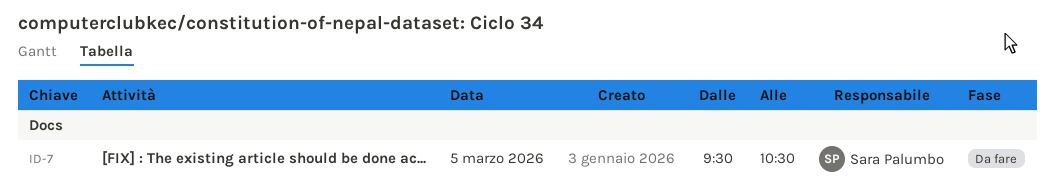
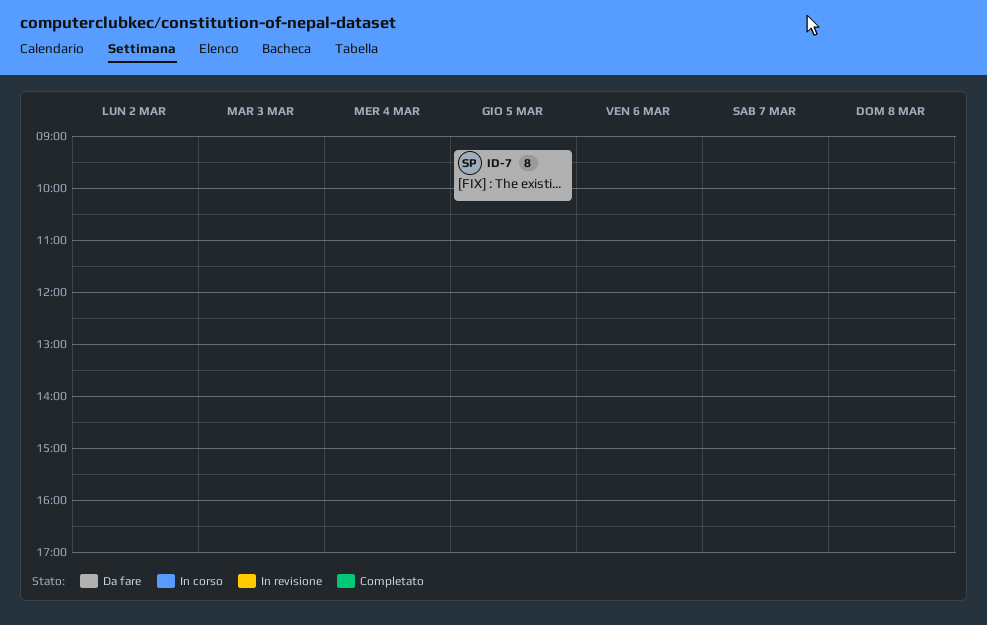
ID-7, begins: 09:30 -> 09:15
ID-7, ends: 10:30 -> 10:15

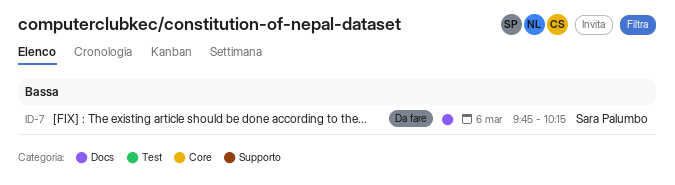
ID-7, day: Mar 5 -> Mar 6
ID-7, begins: 09:15 -> 09:45

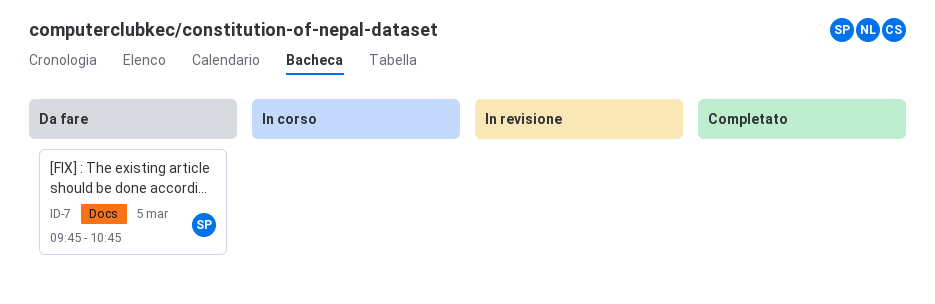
ID-7, day: Mar 6 -> Mar 5
ID-7, ends: 10:15 -> 10:45

